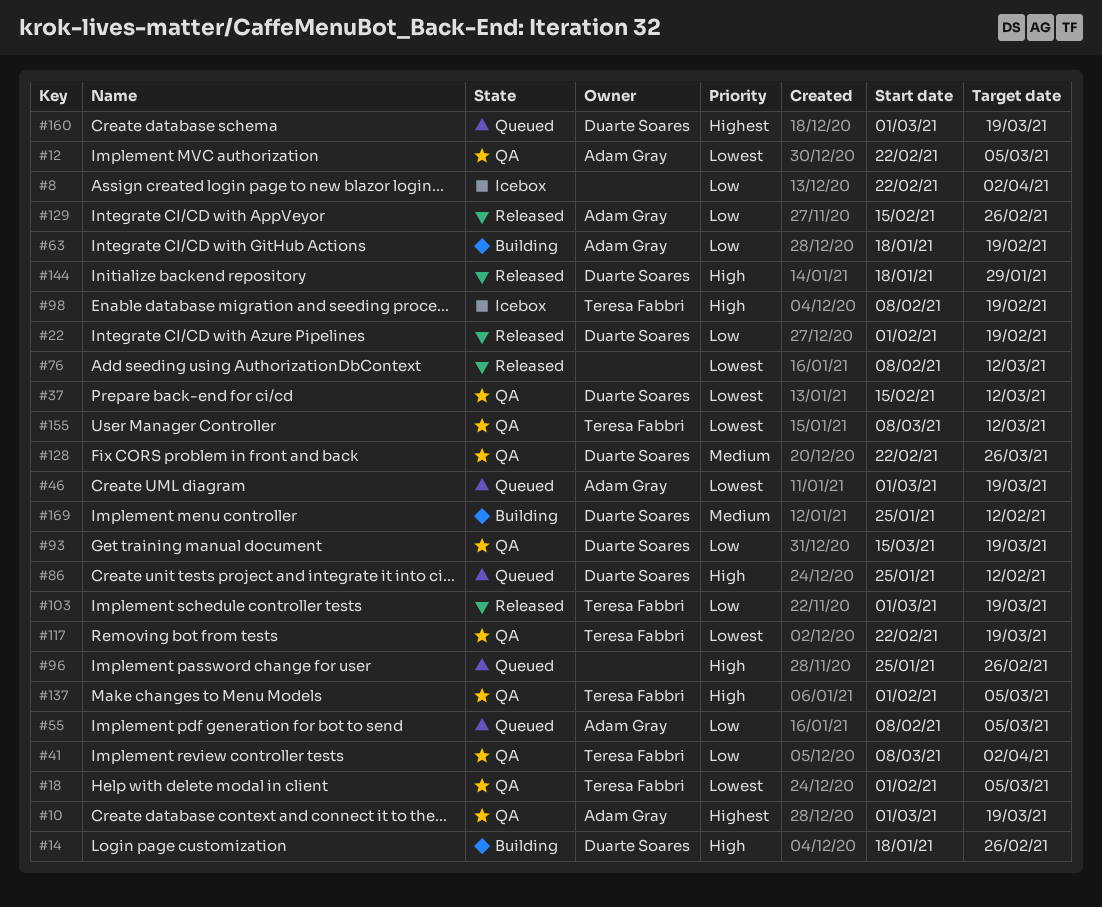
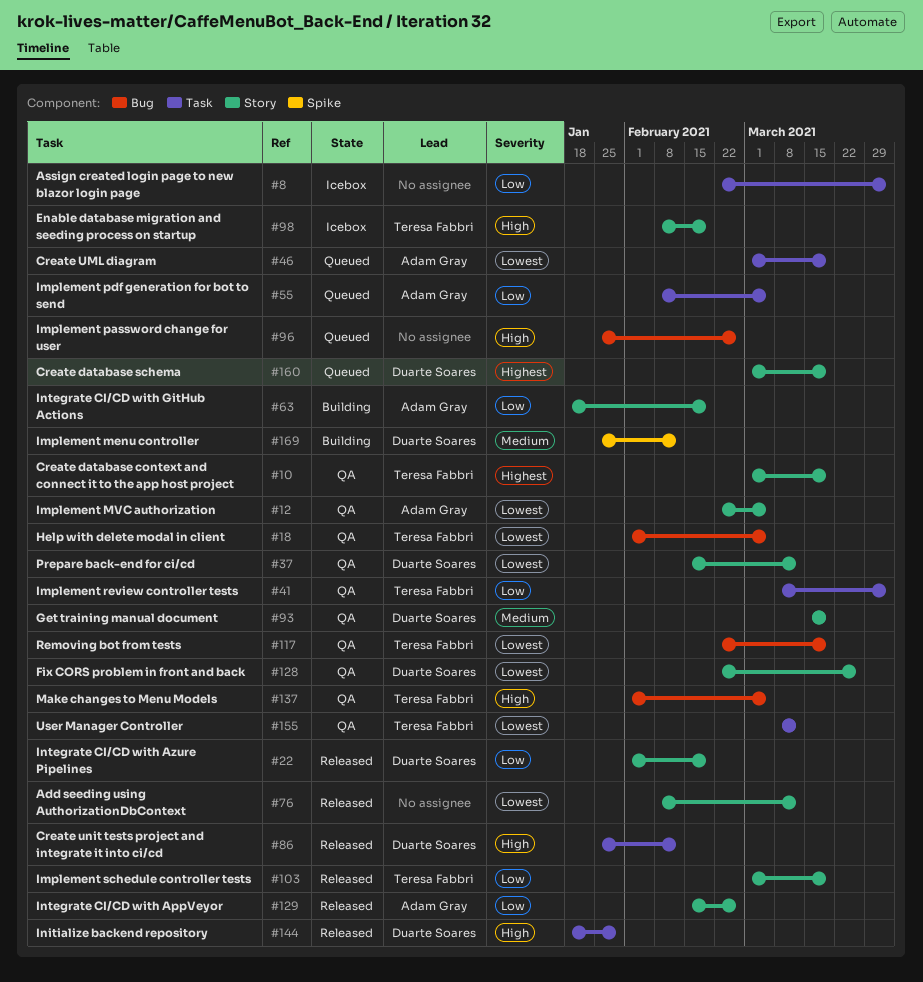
#10, owner: Adam Gray -> Teresa Fabbri
#14: present -> none
#86, status: Queued -> Released
#93, priority: Low -> Medium
#128, priority: Medium -> Lowest

